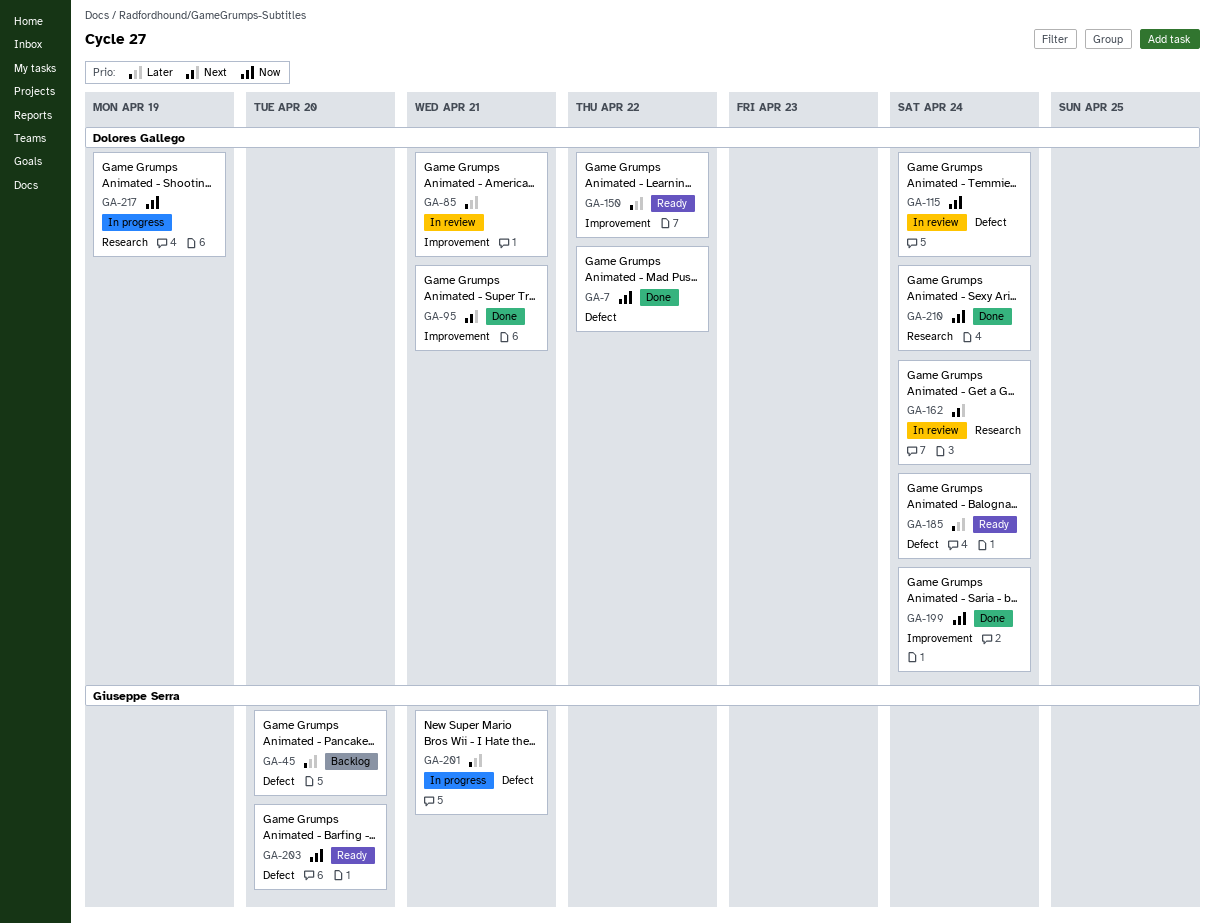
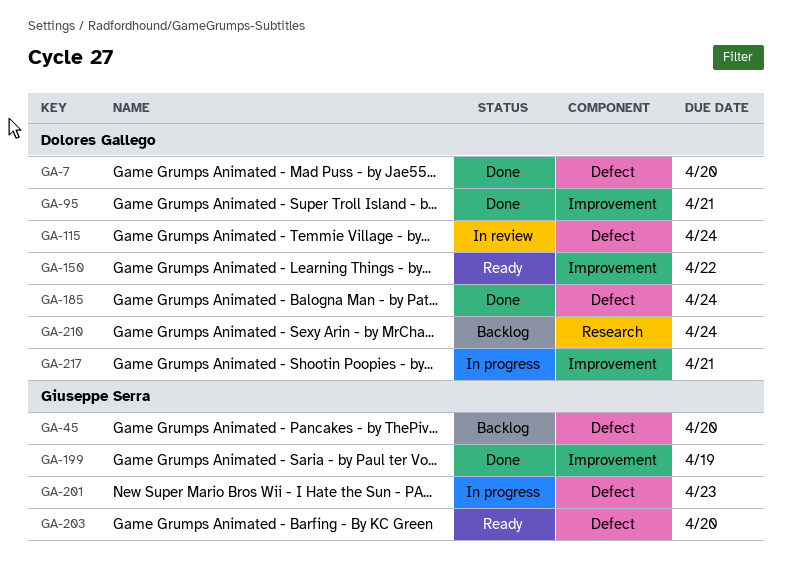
GA-7, due: Apr 22 -> Apr 20
GA-85: present -> none
GA-162: present -> none
GA-185, status: Ready -> Done
GA-199, owner: Dolores Gallego -> Giuseppe Serra
GA-199, due: Apr 24 -> Apr 19
GA-201, due: Apr 21 -> Apr 23
GA-210, status: Done -> Backlog
GA-217, label: Research -> Improvement
GA-217, due: Apr 19 -> Apr 21

